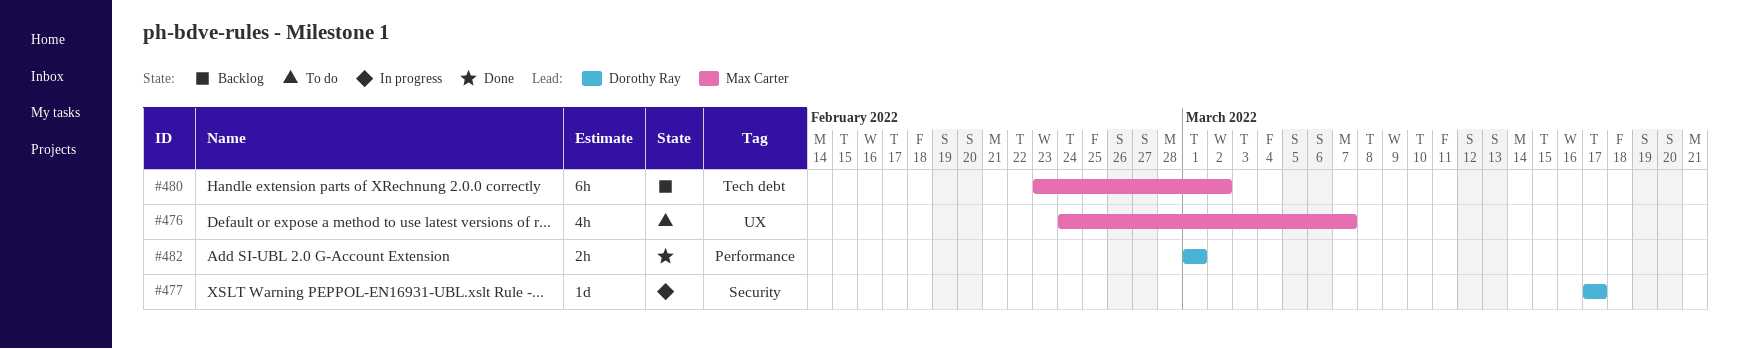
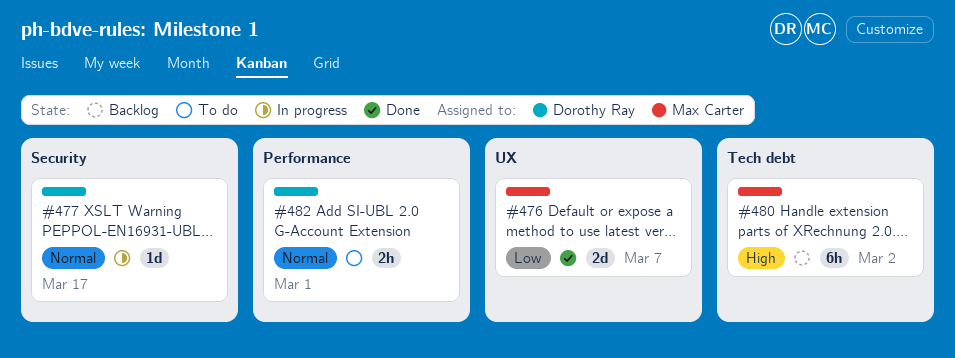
#476, status: To do -> Done
#476, estimate: 4h -> 2d
#482, status: Done -> To do

